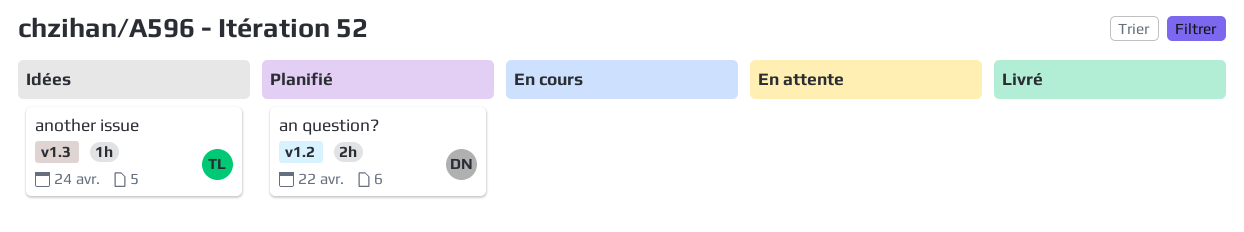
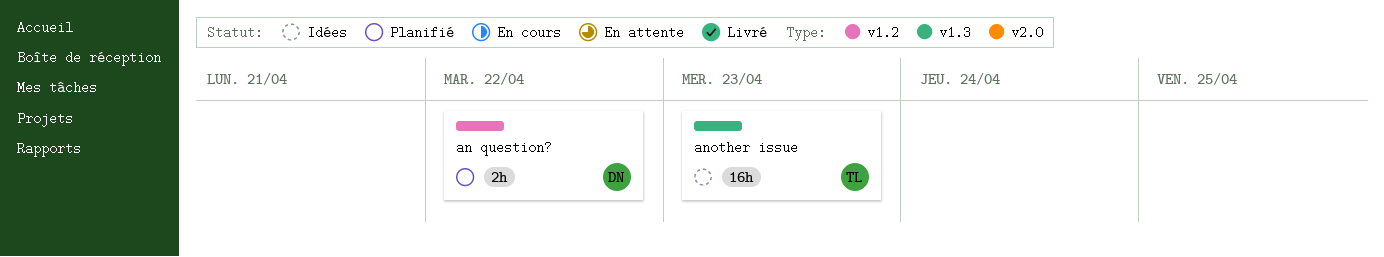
another issue, estimate: 1h -> 16h
another issue, due: Apr 24 -> Apr 23

